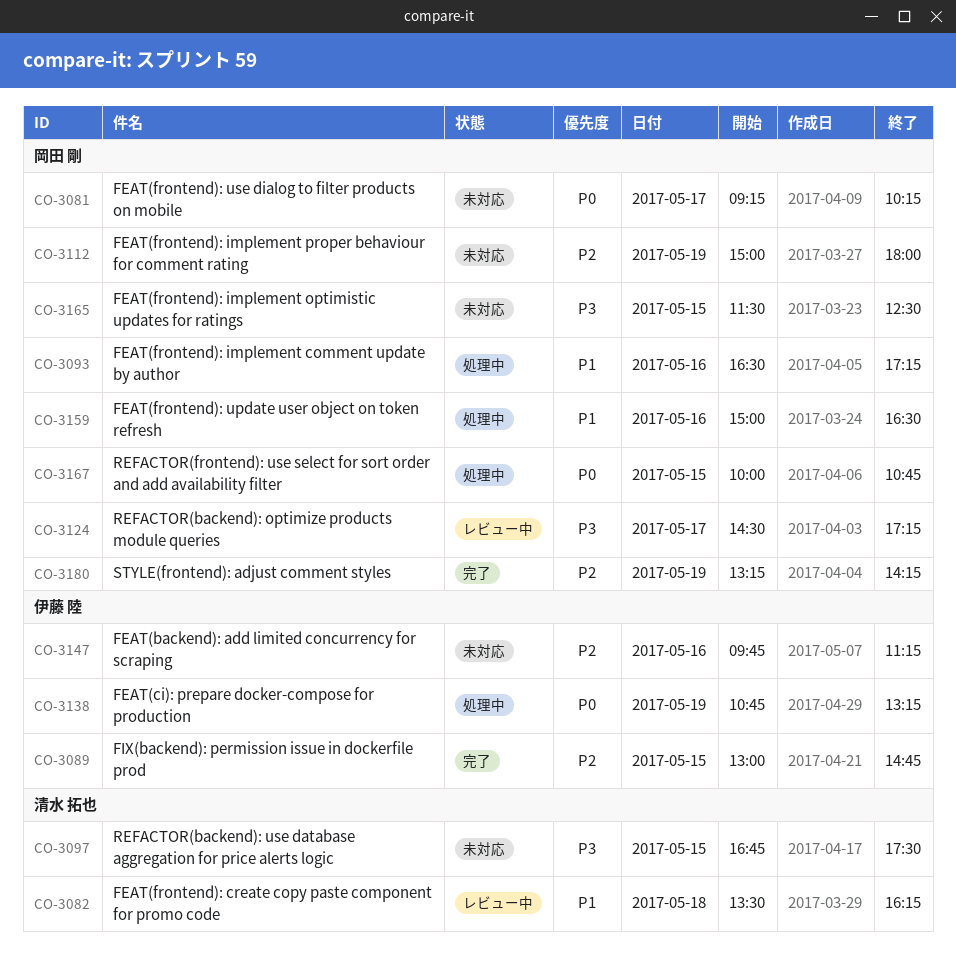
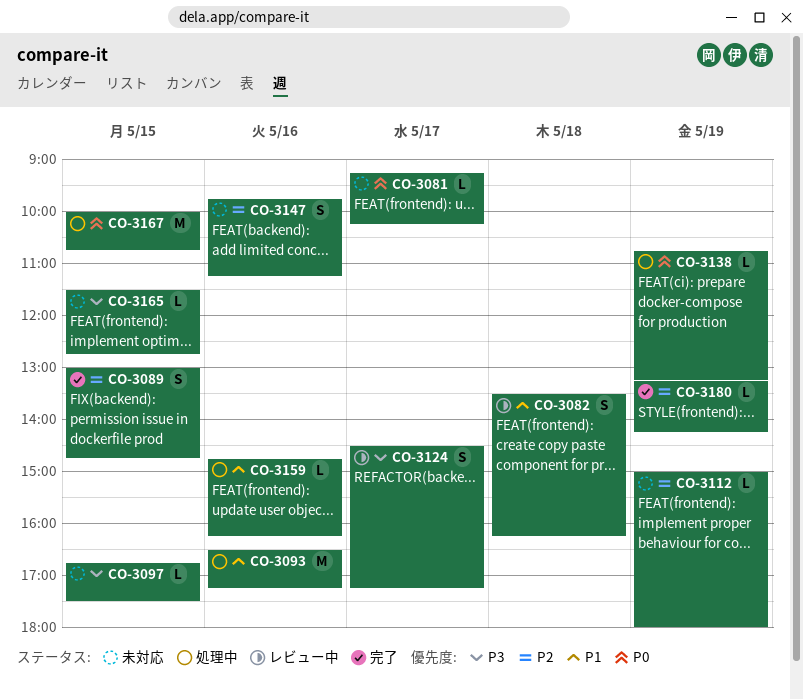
CO-3159, begins: 15:00 -> 14:45
CO-3159, ends: 16:30 -> 16:15
CO-3165, ends: 12:30 -> 12:45

